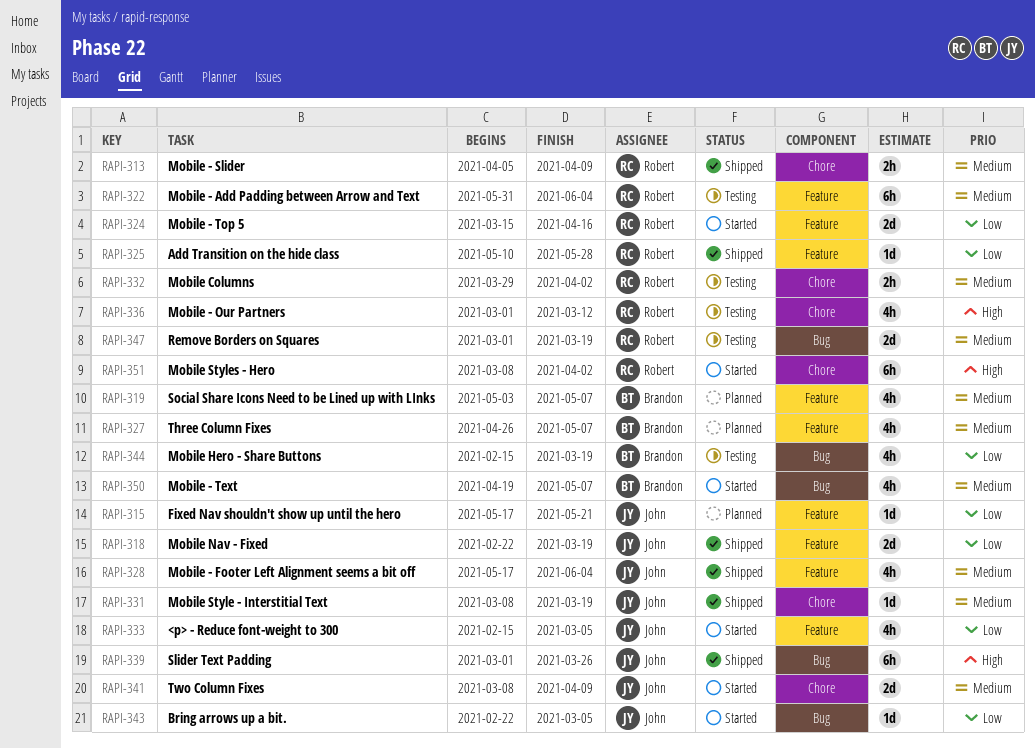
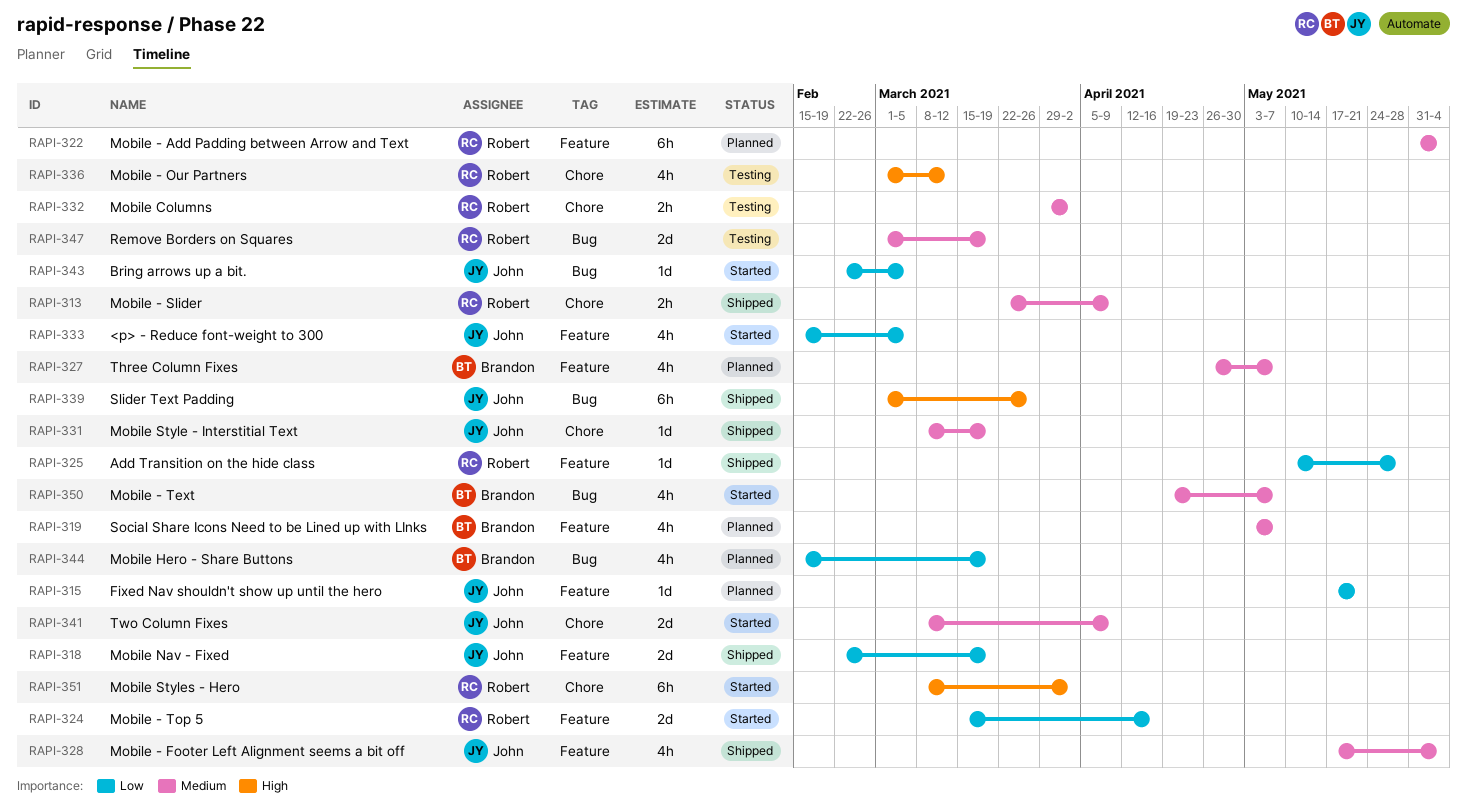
RAPI-313, start: Apr 5 -> Mar 22
RAPI-322, status: Testing -> Planned
RAPI-344, status: Testing -> Planned

